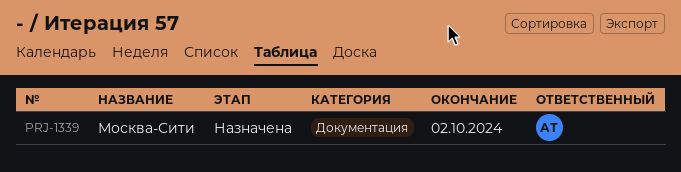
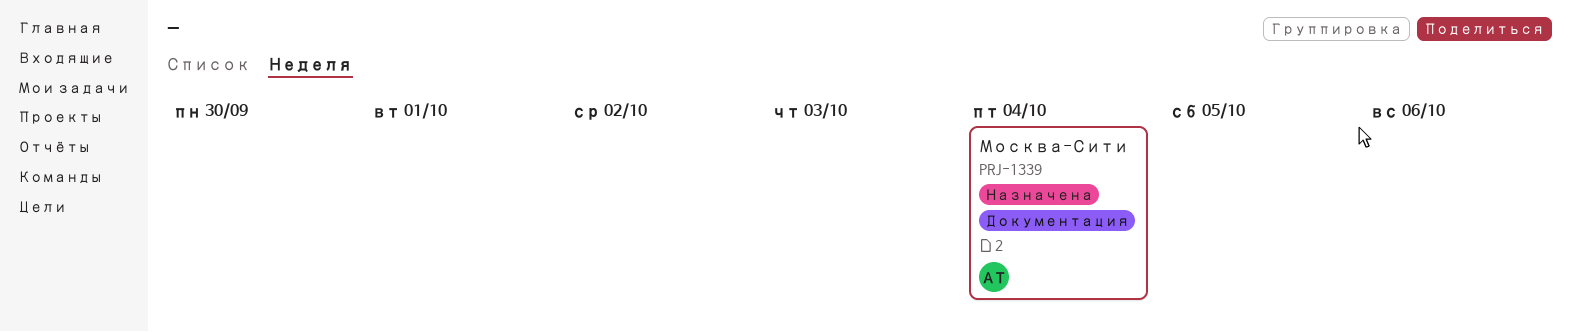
PRJ-1339, due: Oct 2 -> Oct 4

